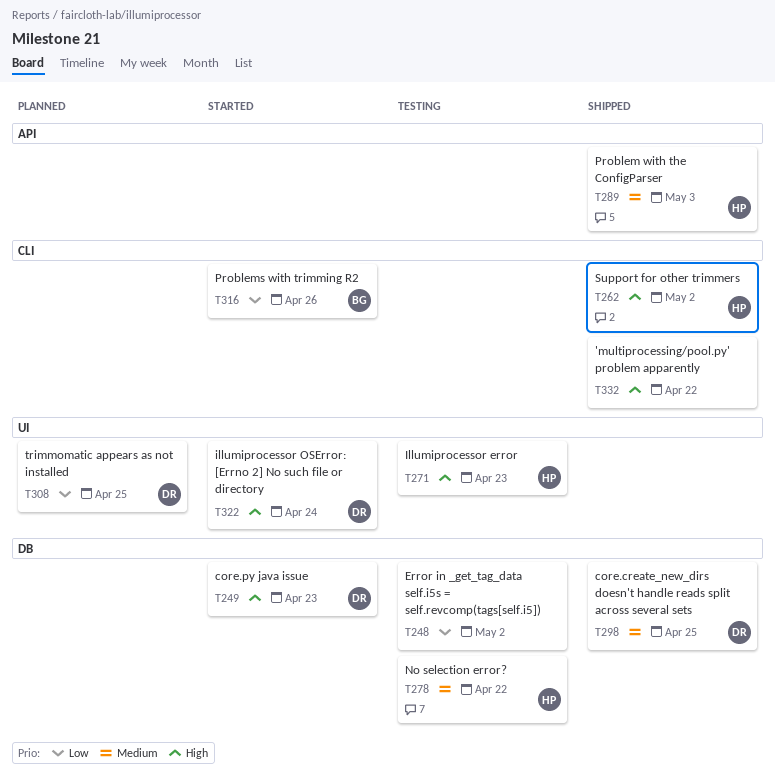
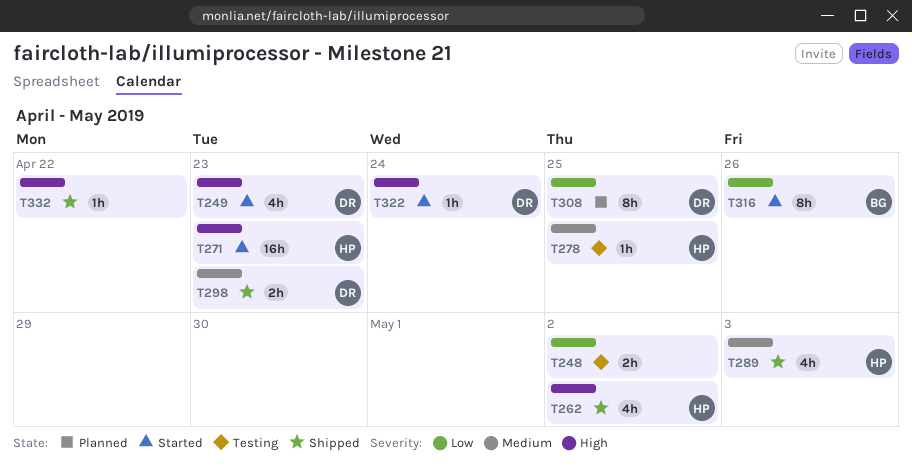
T271, status: Testing -> Started
T278, due: Apr 22 -> Apr 25
T298, due: Apr 25 -> Apr 23

